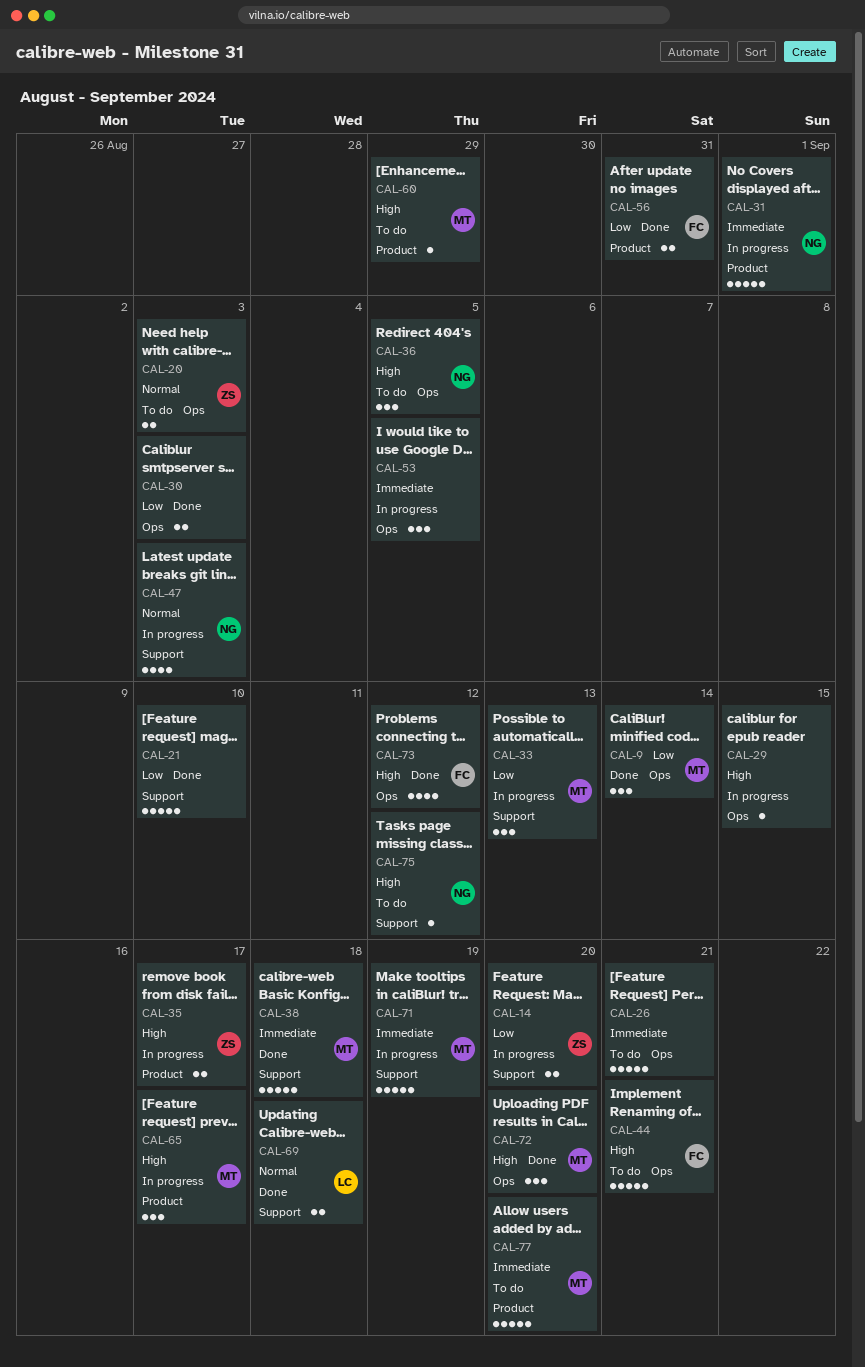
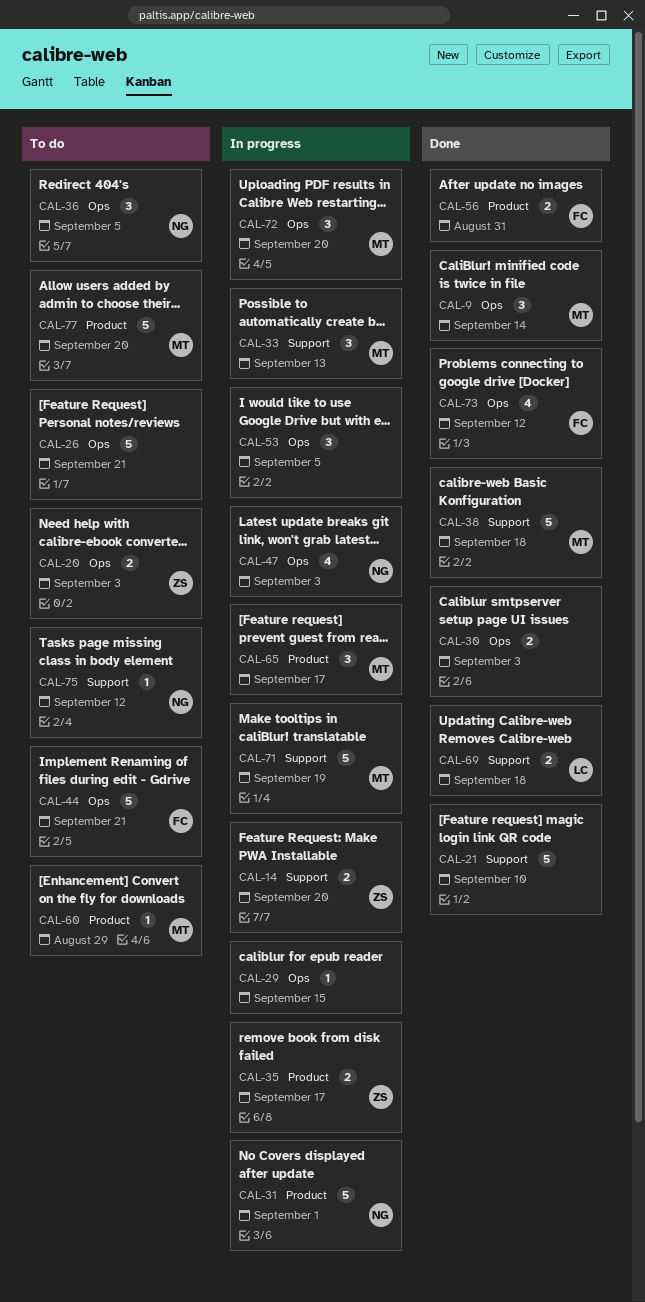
CAL-47, label: Support -> Ops
CAL-72, status: Done -> In progress

